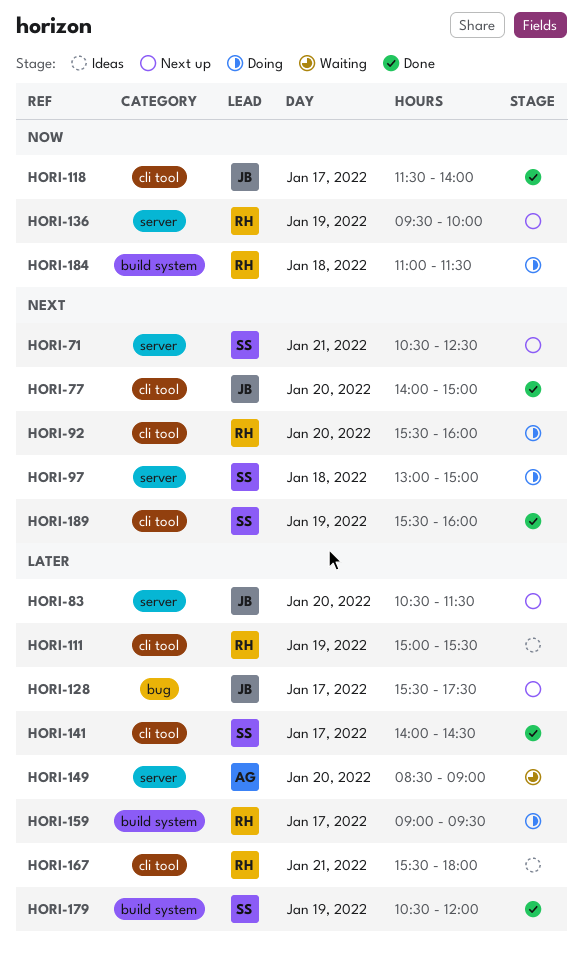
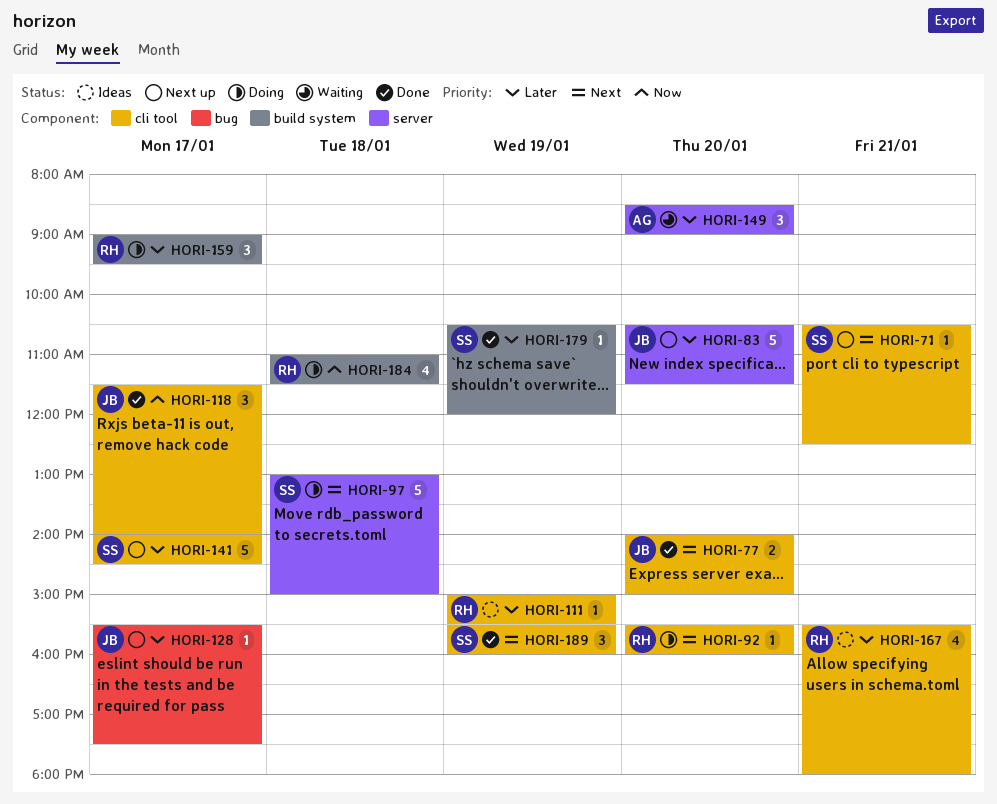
HORI-71, label: server -> cli tool
HORI-136: present -> none
HORI-141, status: Done -> Next up

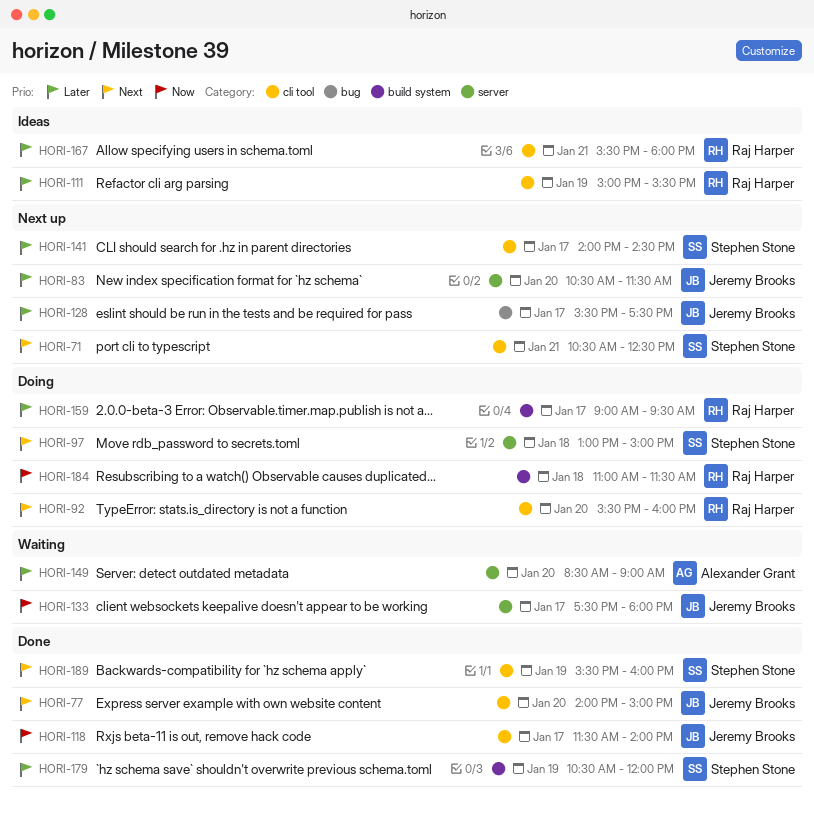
HORI-133: none -> present

